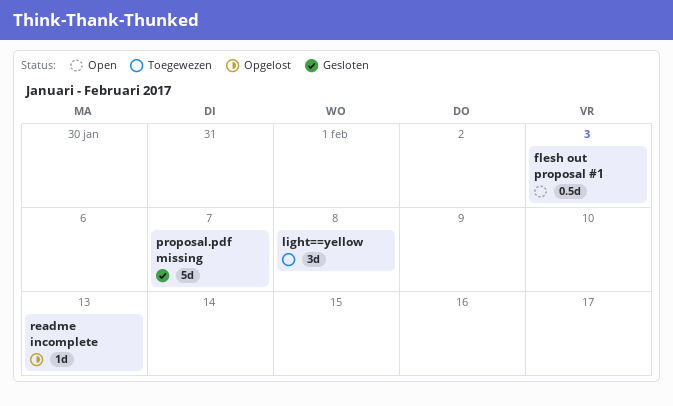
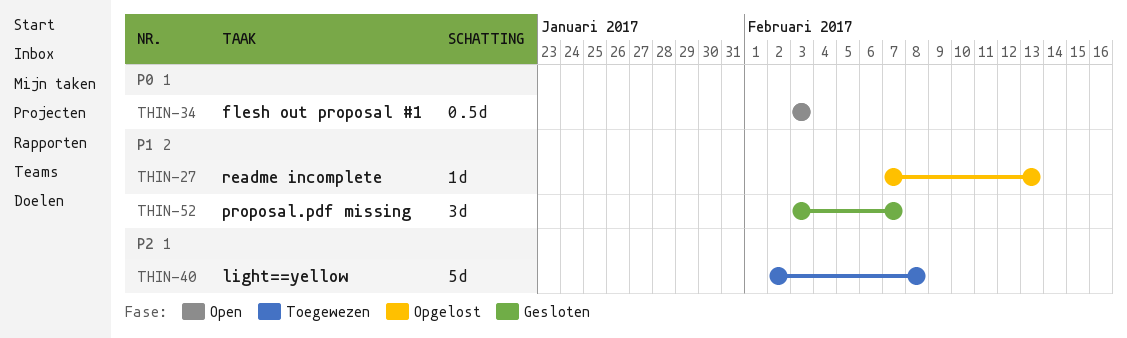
light==yellow, estimate: 3d -> 5d
proposal.pdf missing, estimate: 5d -> 3d

